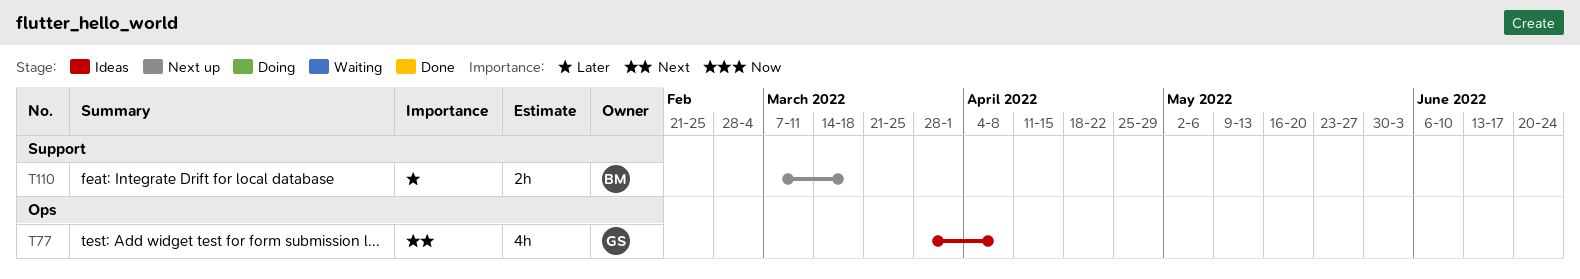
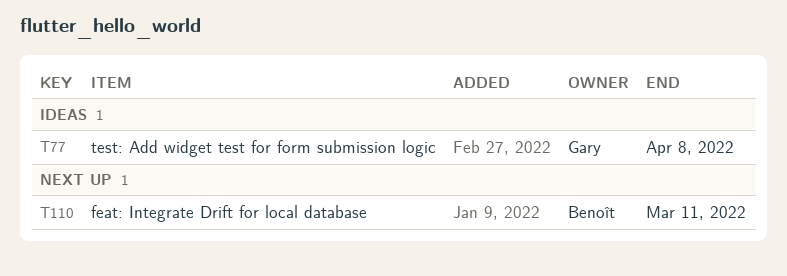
T110, due: Mar 18 -> Mar 11

